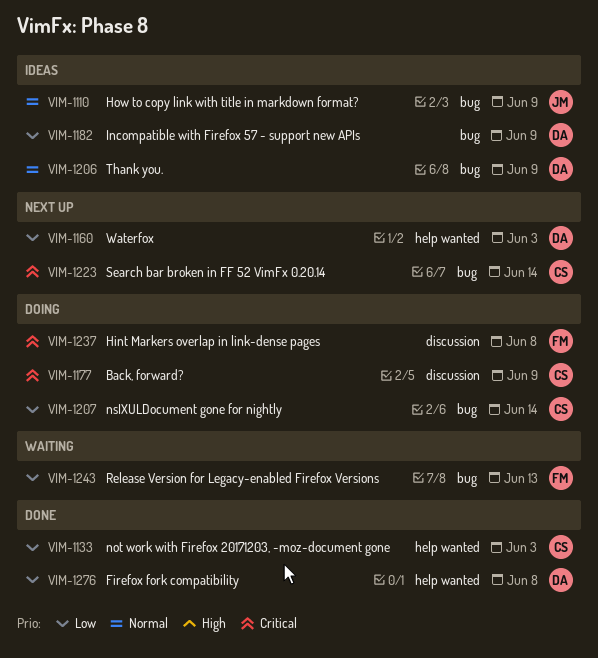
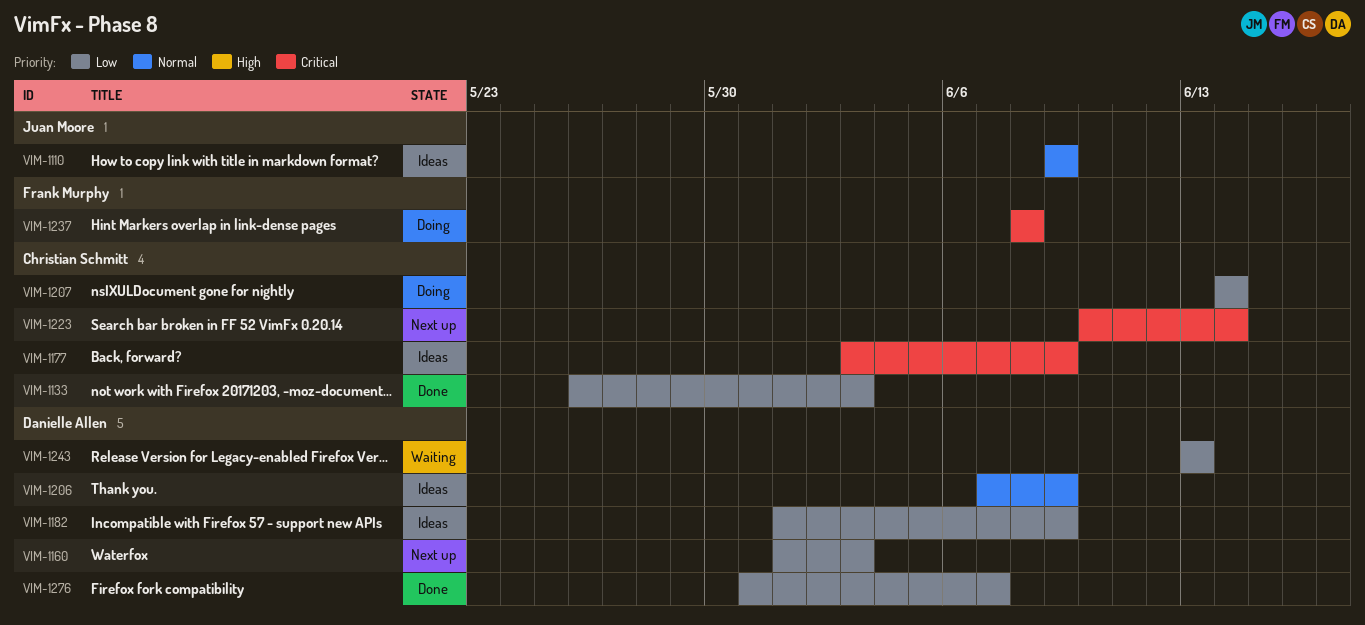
VIM-1177, status: Doing -> Ideas
VIM-1243, owner: Frank Murphy -> Danielle Allen
VIM-1276, due: Jun 8 -> Jun 7

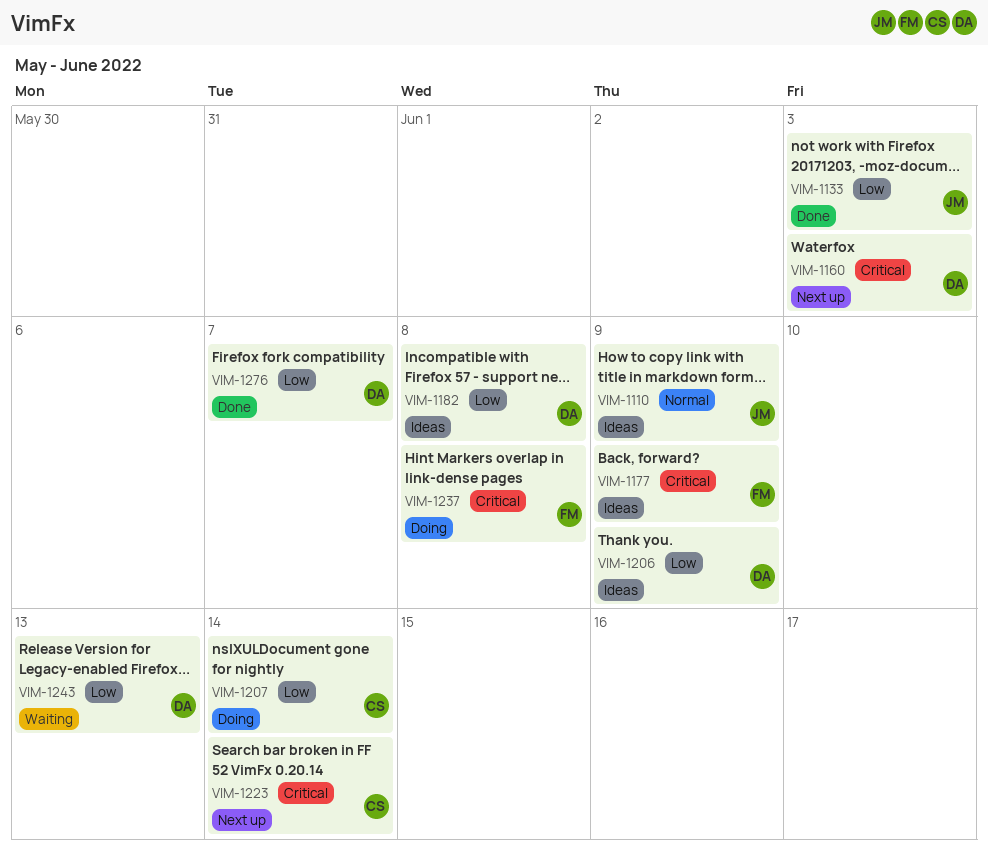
VIM-1133, owner: Christian Schmitt -> Juan Moore
VIM-1160, priority: Low -> Critical
VIM-1177, owner: Christian Schmitt -> Frank Murphy
VIM-1182, due: Jun 9 -> Jun 8
VIM-1206, priority: Normal -> Low

